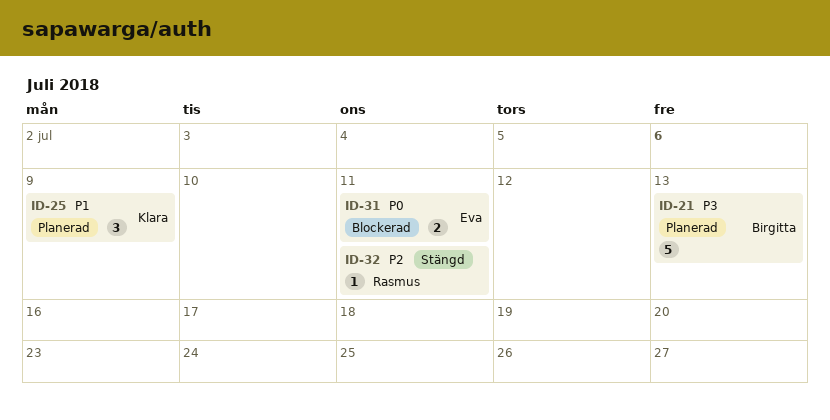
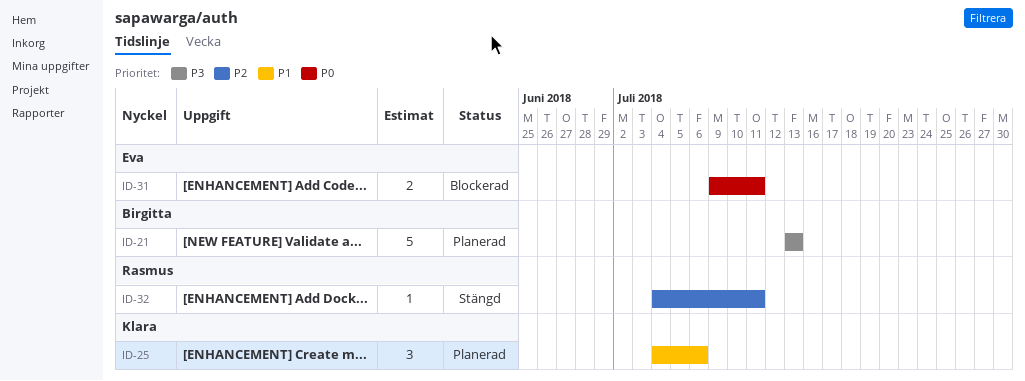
ID-25, due: Jul 9 -> Jul 6

